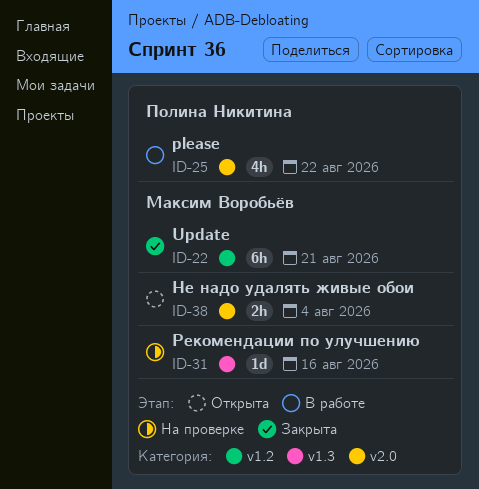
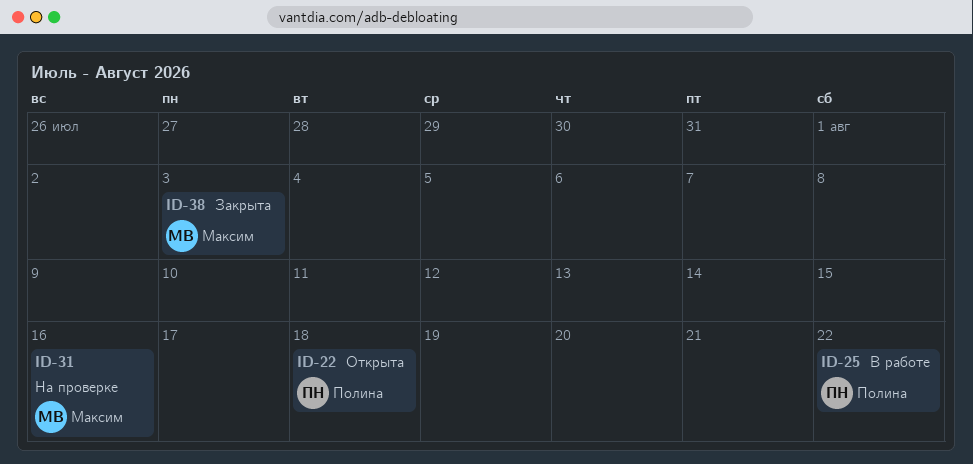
ID-22, status: Закрыта -> Открыта
ID-22, owner: Максим Воробьёв -> Полина Никитина
ID-22, due: Aug 21 -> Aug 18
ID-38, status: Открыта -> Закрыта
ID-38, due: Aug 4 -> Aug 3

